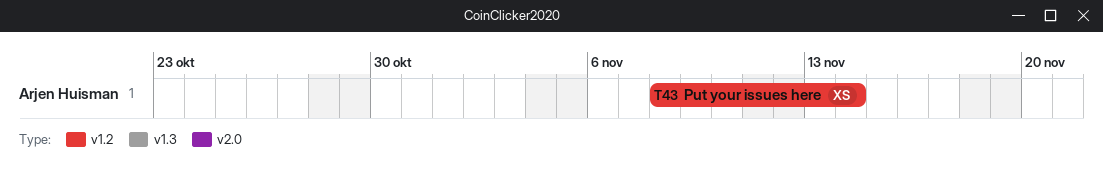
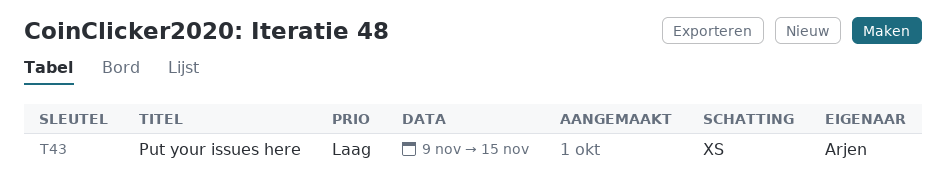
T43, start: Nov 8 -> Nov 9
T43, due: Nov 14 -> Nov 15

